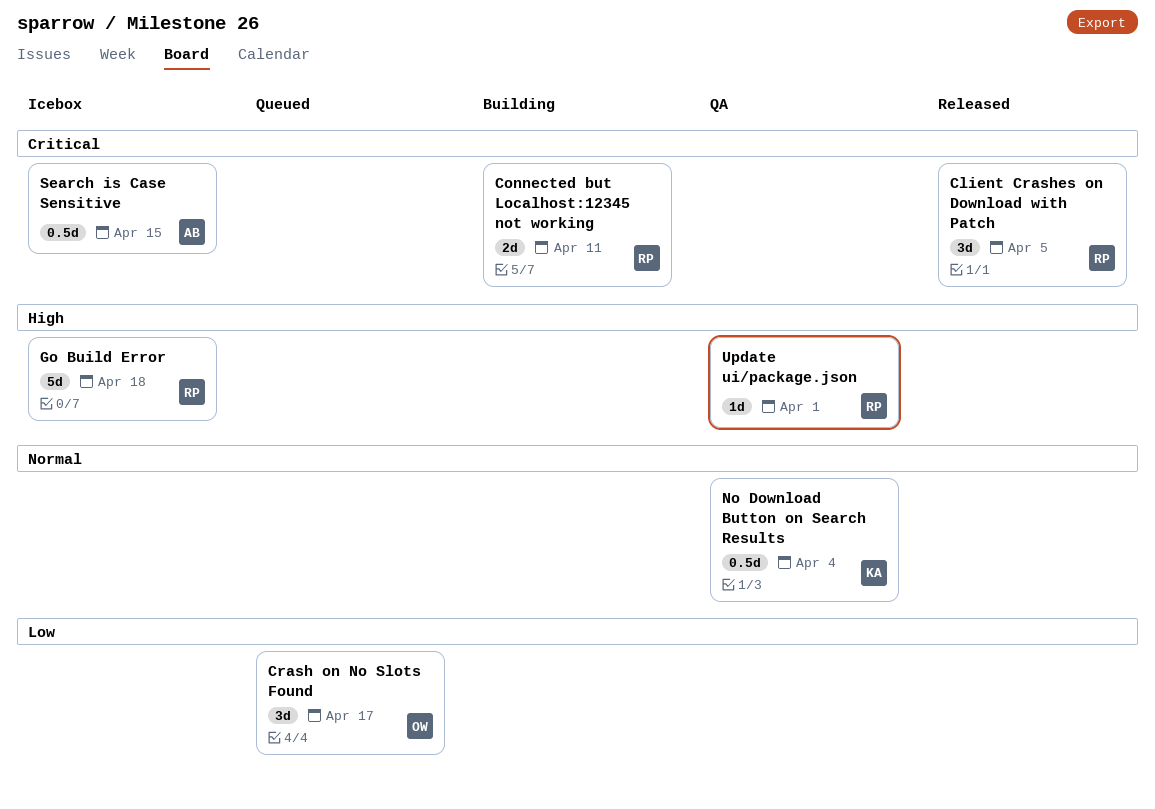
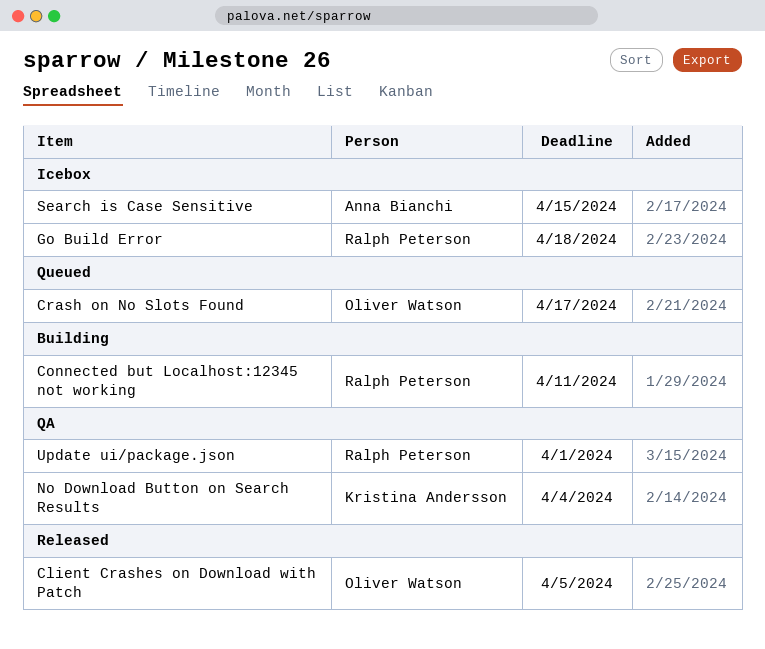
Client Crashes on Download with Patch, owner: Ralph Peterson -> Oliver Watson

